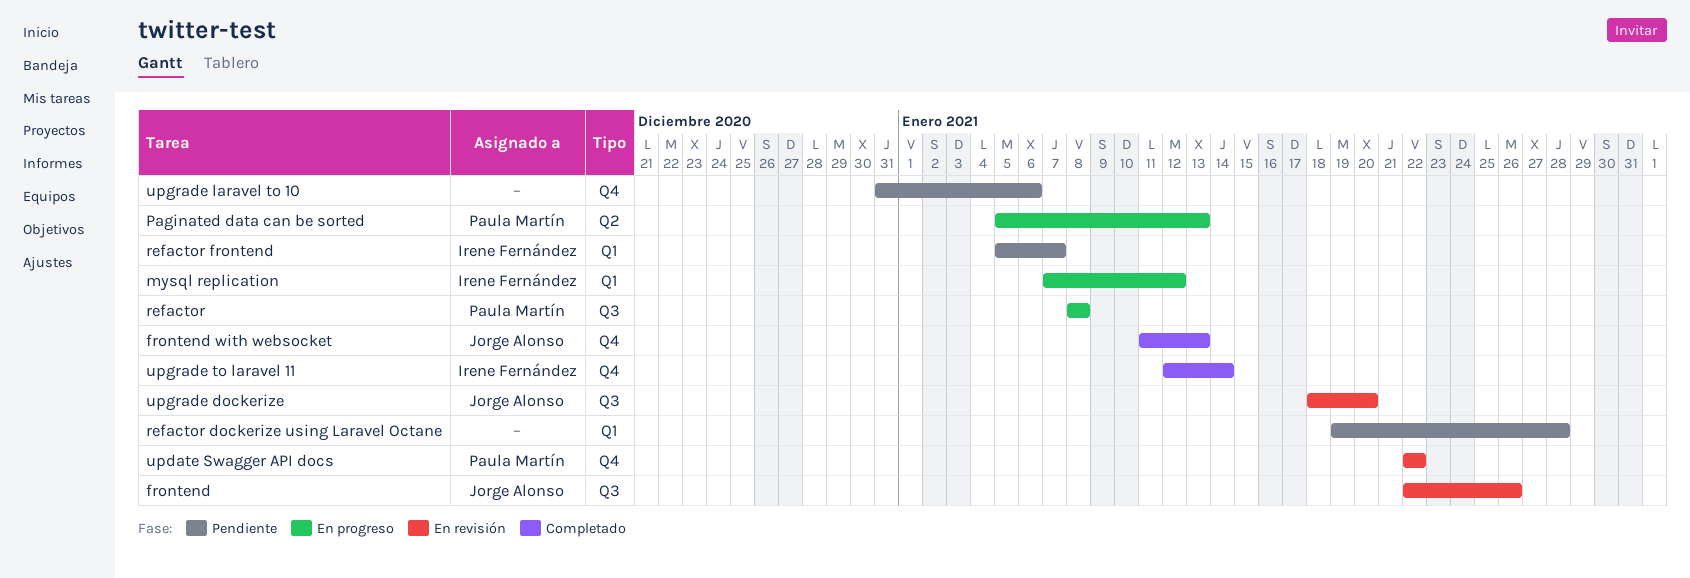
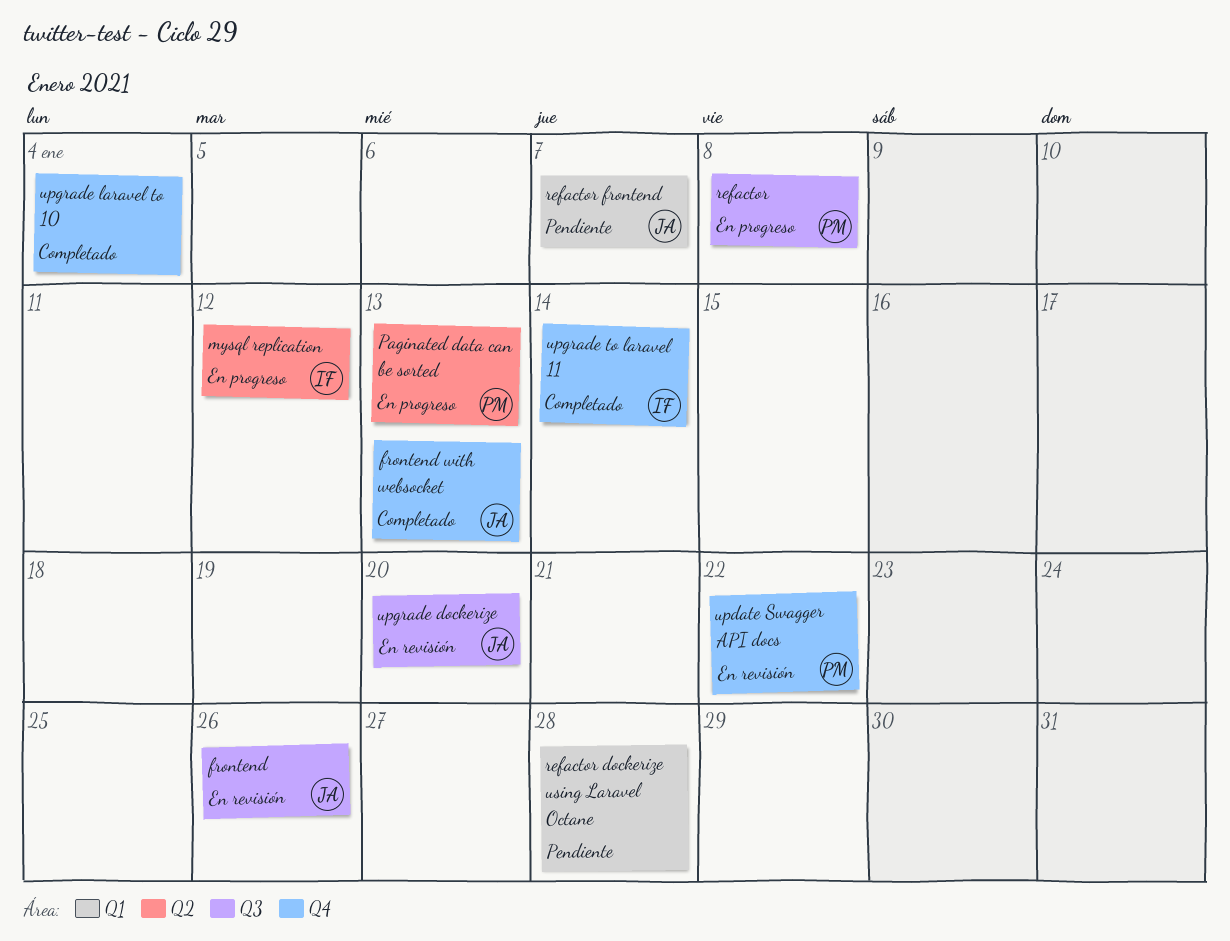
mysql replication, label: Q1 -> Q2
refactor frontend, owner: Irene Fernández -> Jorge Alonso
upgrade laravel to 10, status: Pendiente -> Completado
upgrade laravel to 10, due: Jan 6 -> Jan 4

